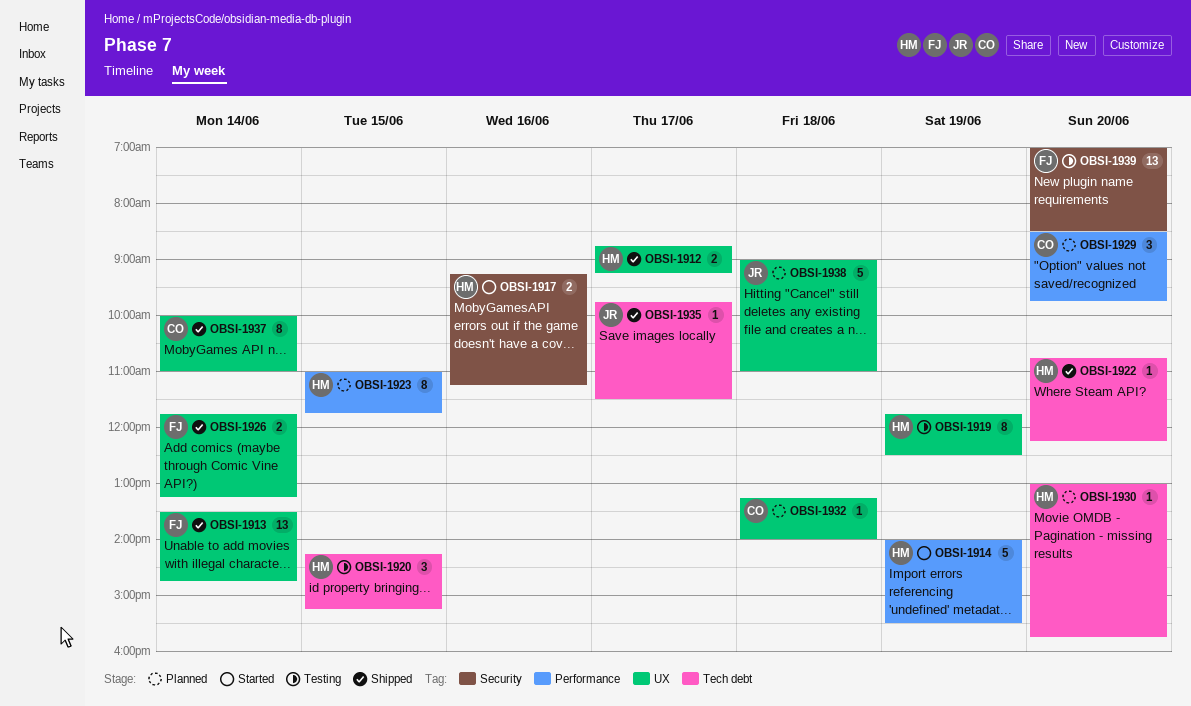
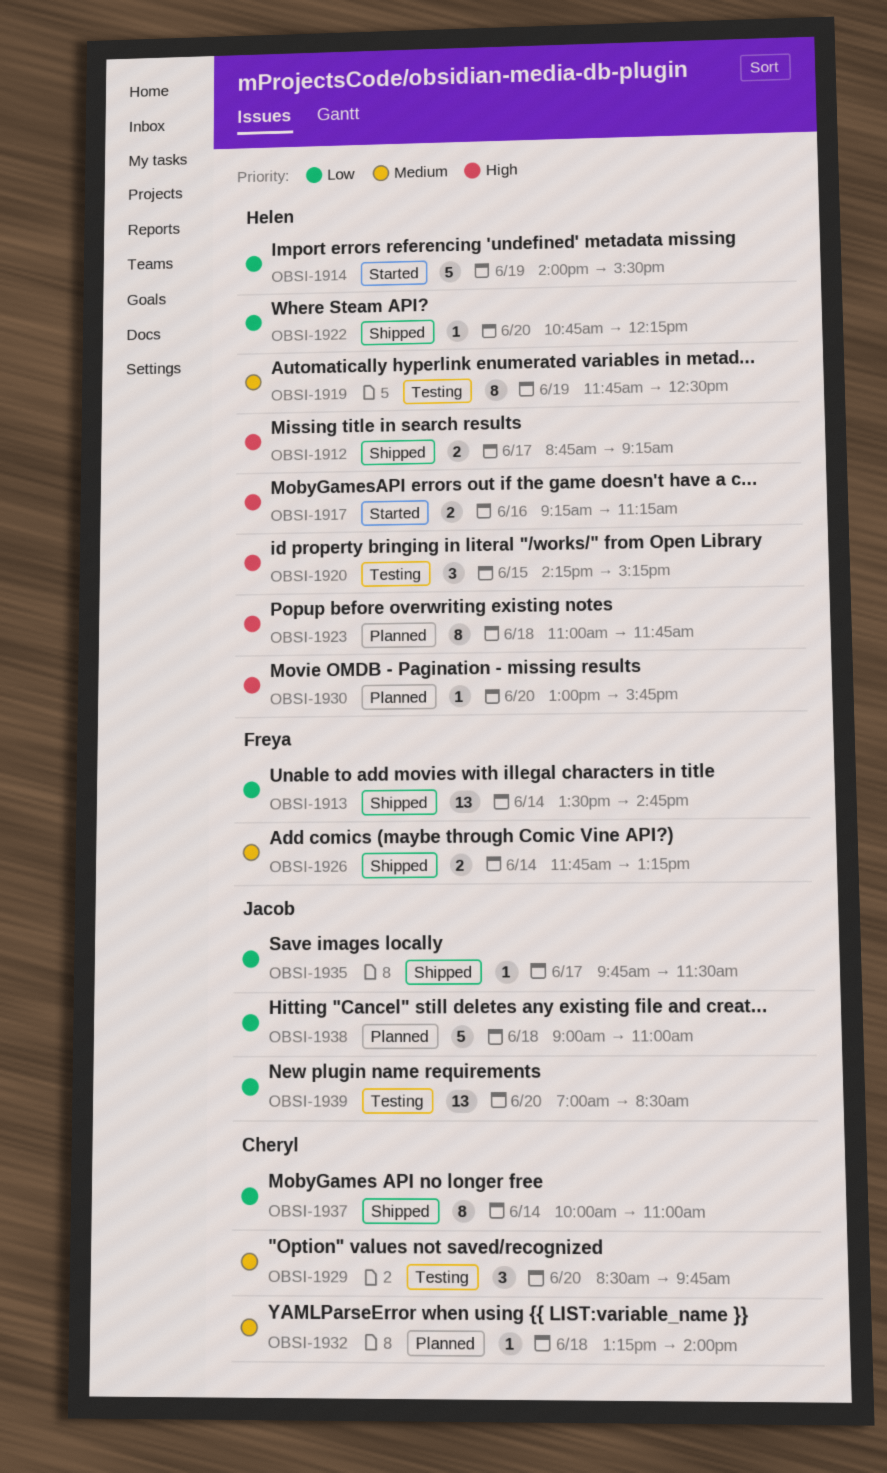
OBSI-1923, day: Jun 15 -> Jun 18
OBSI-1929, status: Planned -> Testing
OBSI-1939, owner: Freya -> Jacob

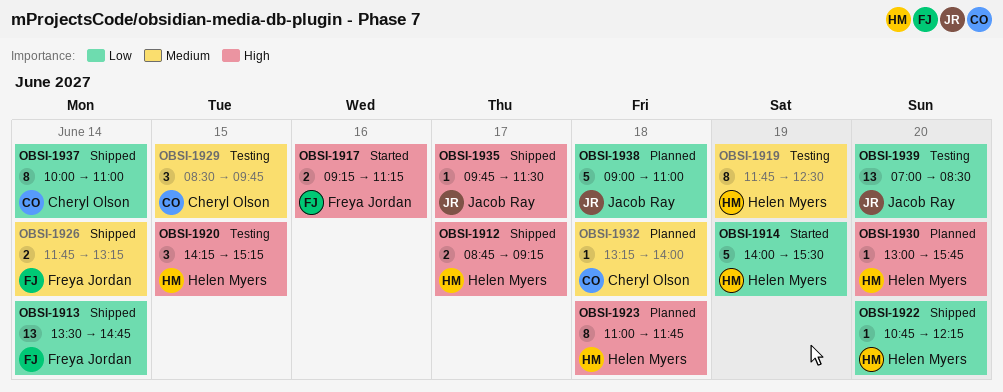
OBSI-1917, owner: Helen Myers -> Freya Jordan
OBSI-1929, day: Jun 20 -> Jun 15
OBSI-1935, priority: Low -> High

